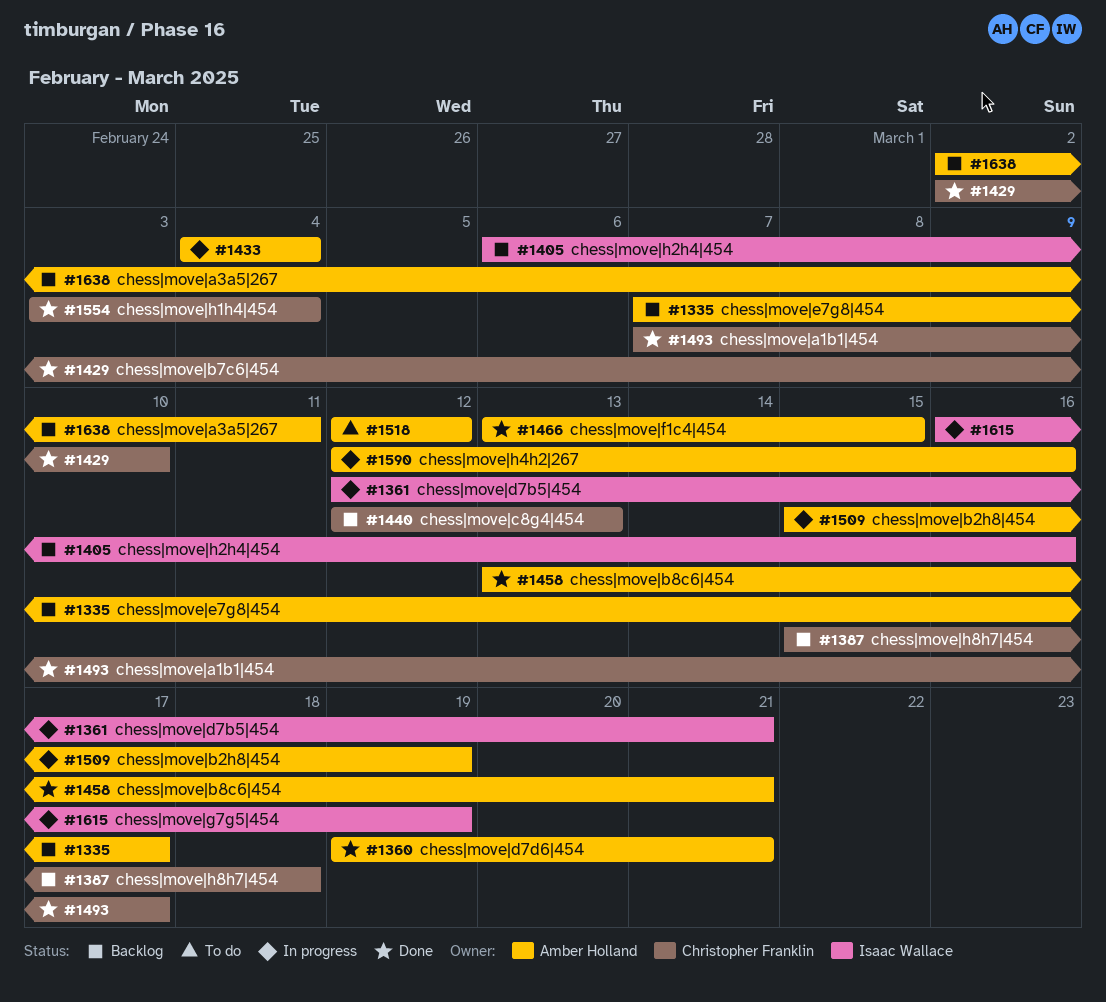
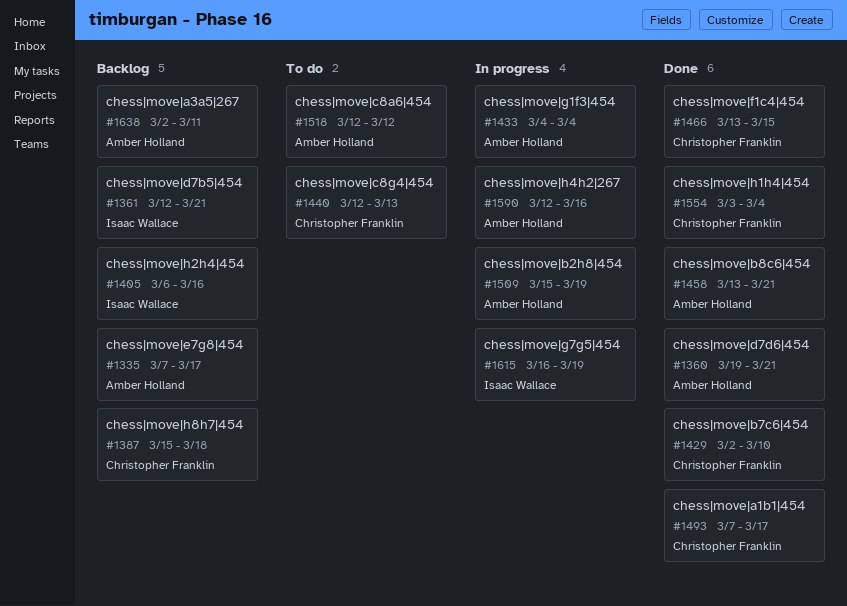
#1361, status: In progress -> Backlog
#1440, status: Backlog -> To do
#1466, owner: Amber Holland -> Christopher Franklin

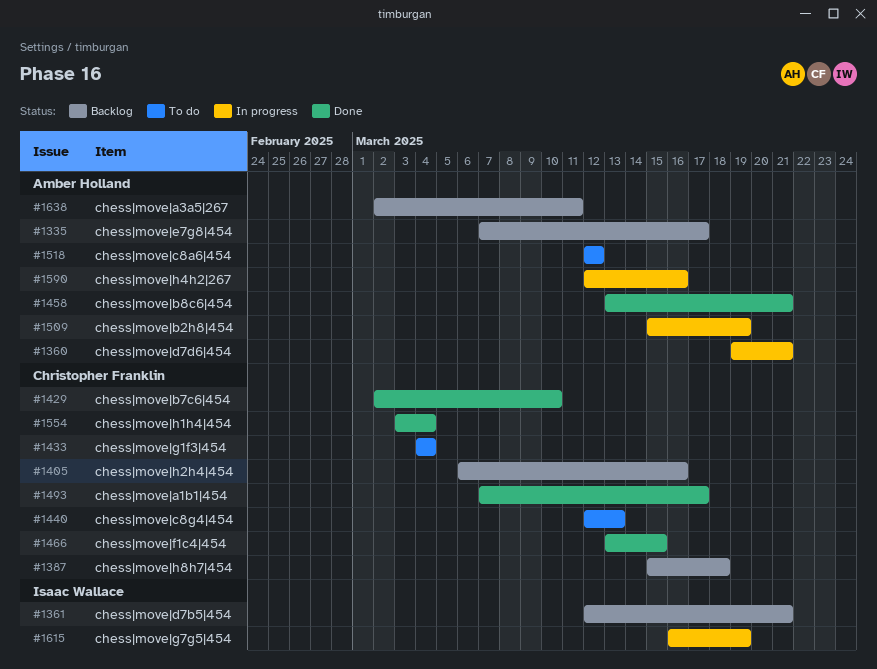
#1360, status: Done -> In progress
#1405, owner: Isaac Wallace -> Christopher Franklin
#1433, status: In progress -> To do
#1433, owner: Amber Holland -> Christopher Franklin

